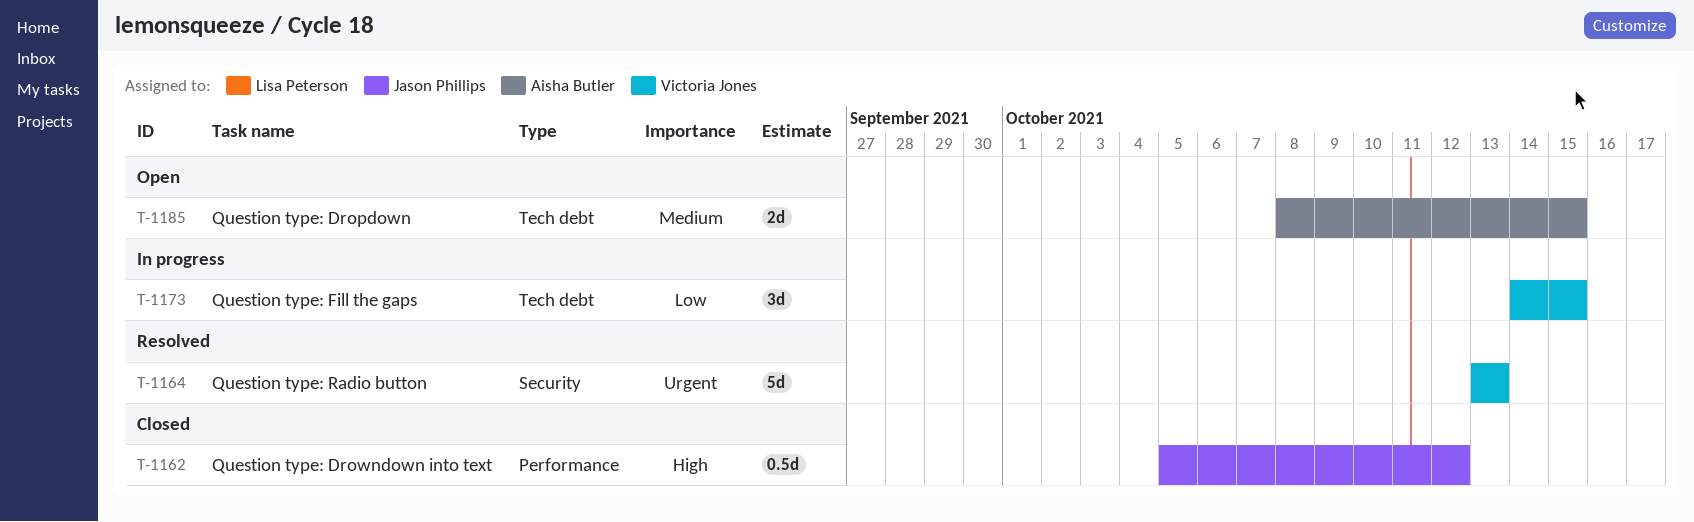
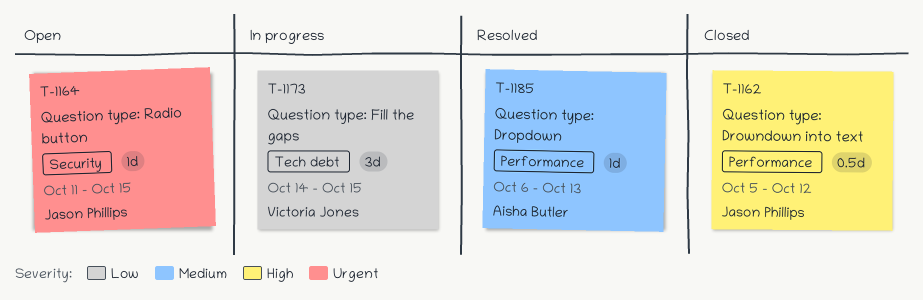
T-1164, status: Resolved -> Open
T-1164, owner: Victoria Jones -> Jason Phillips
T-1164, estimate: 5d -> 1d
T-1164, start: Oct 13 -> Oct 11
T-1164, due: Oct 13 -> Oct 15
T-1185, status: Open -> Resolved
T-1185, label: Tech debt -> Performance
T-1185, estimate: 2d -> 1d
T-1185, start: Oct 8 -> Oct 6
T-1185, due: Oct 15 -> Oct 13

